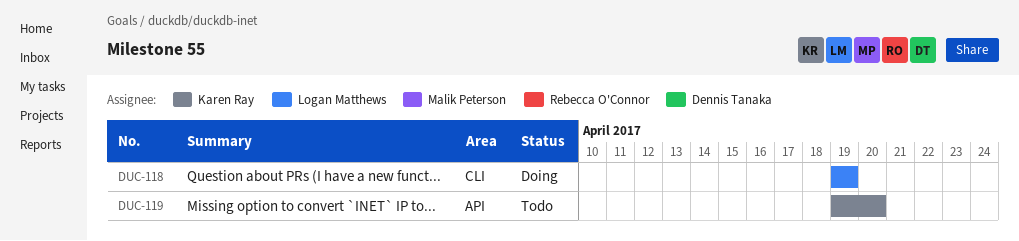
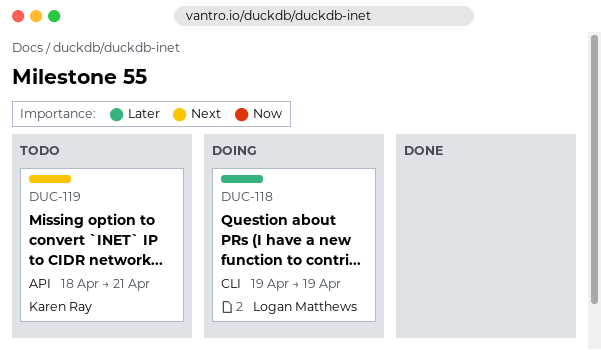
DUC-119, start: Apr 19 -> Apr 18
DUC-119, due: Apr 20 -> Apr 21

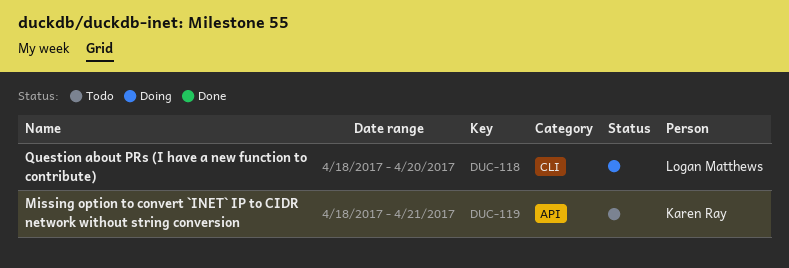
DUC-118, start: Apr 19 -> Apr 18
DUC-118, due: Apr 19 -> Apr 20

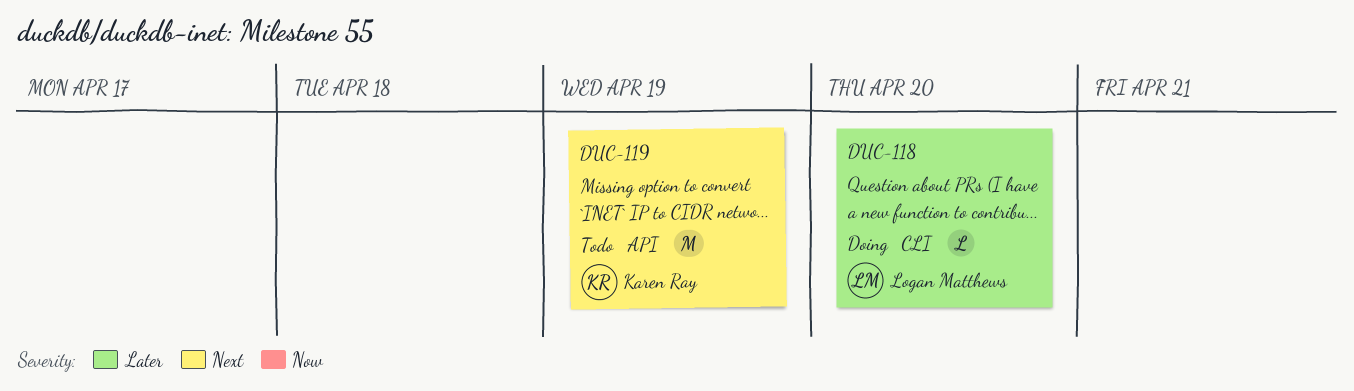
DUC-119, due: Apr 21 -> Apr 19

